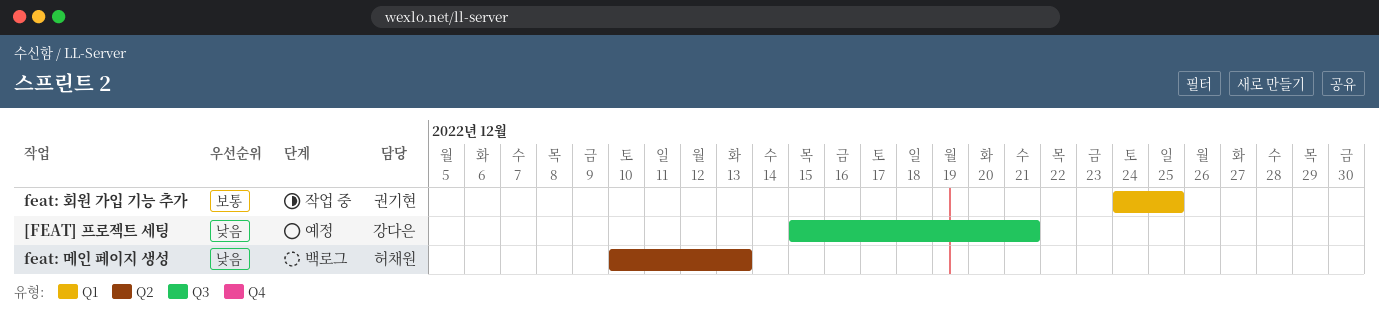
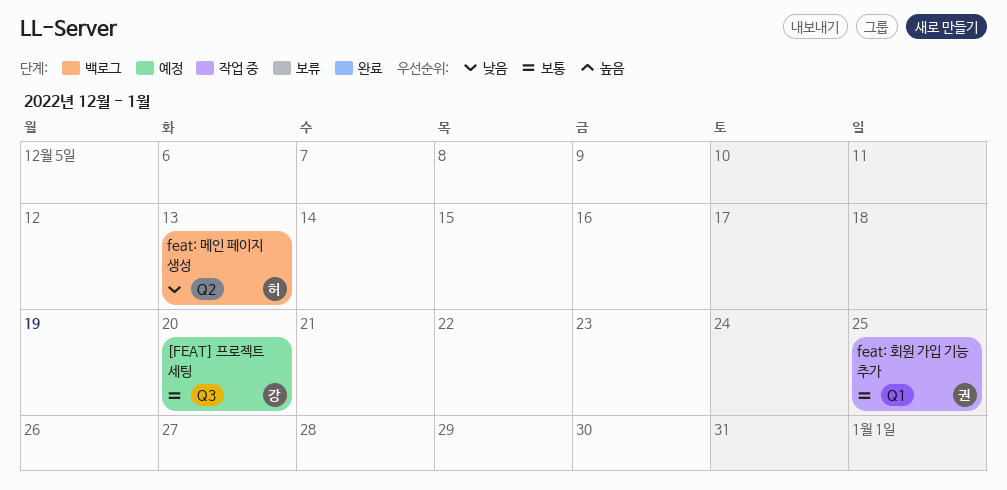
[FEAT] 프로젝트 세팅, priority: 낮음 -> 보통
[FEAT] 프로젝트 세팅, due: Dec 21 -> Dec 20

